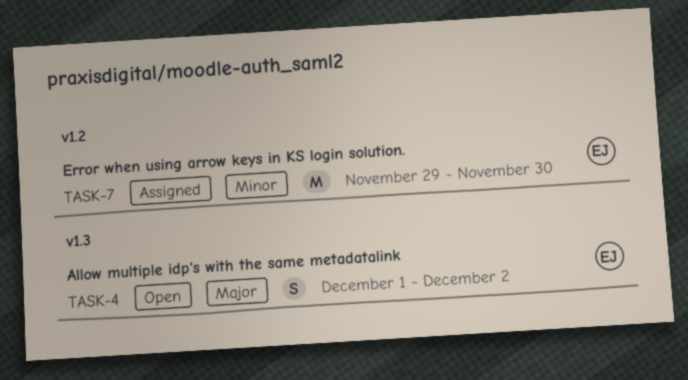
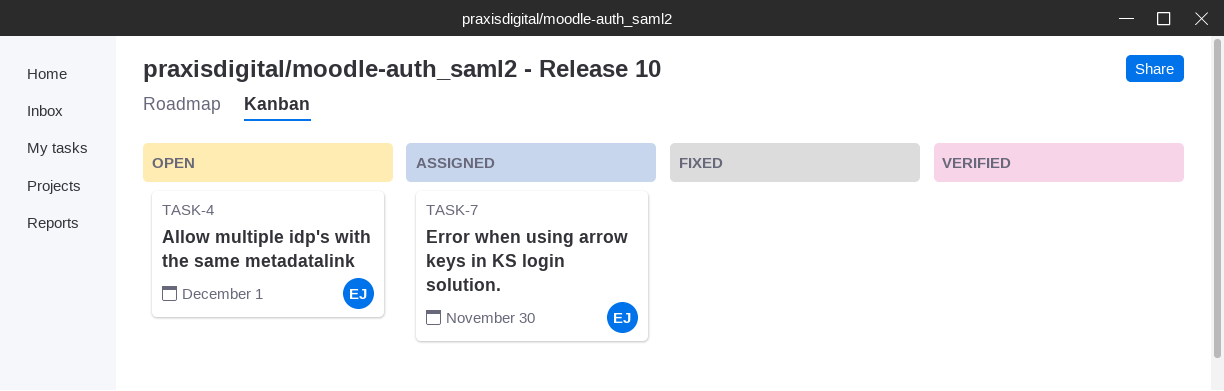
TASK-4, due: Dec 2 -> Dec 1

